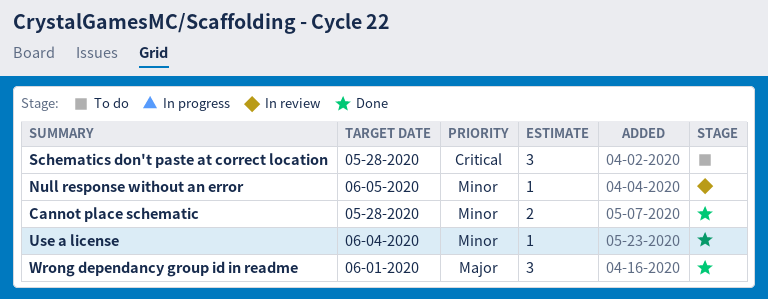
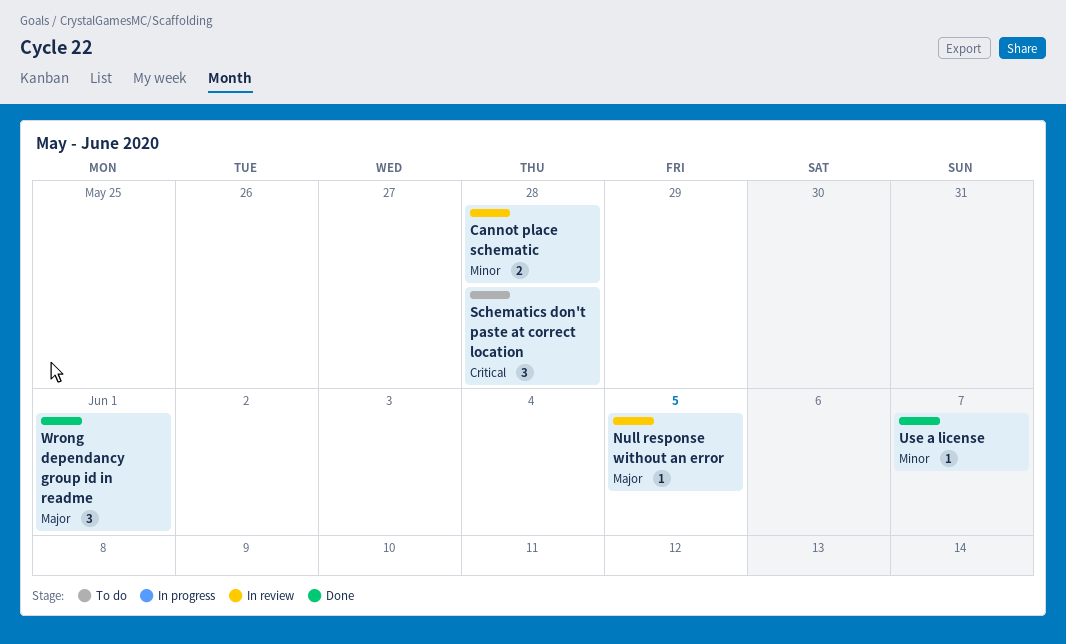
Cannot place schematic, status: Done -> In review
Null response without an error, priority: Minor -> Major
Use a license, due: Jun 4 -> Jun 7

